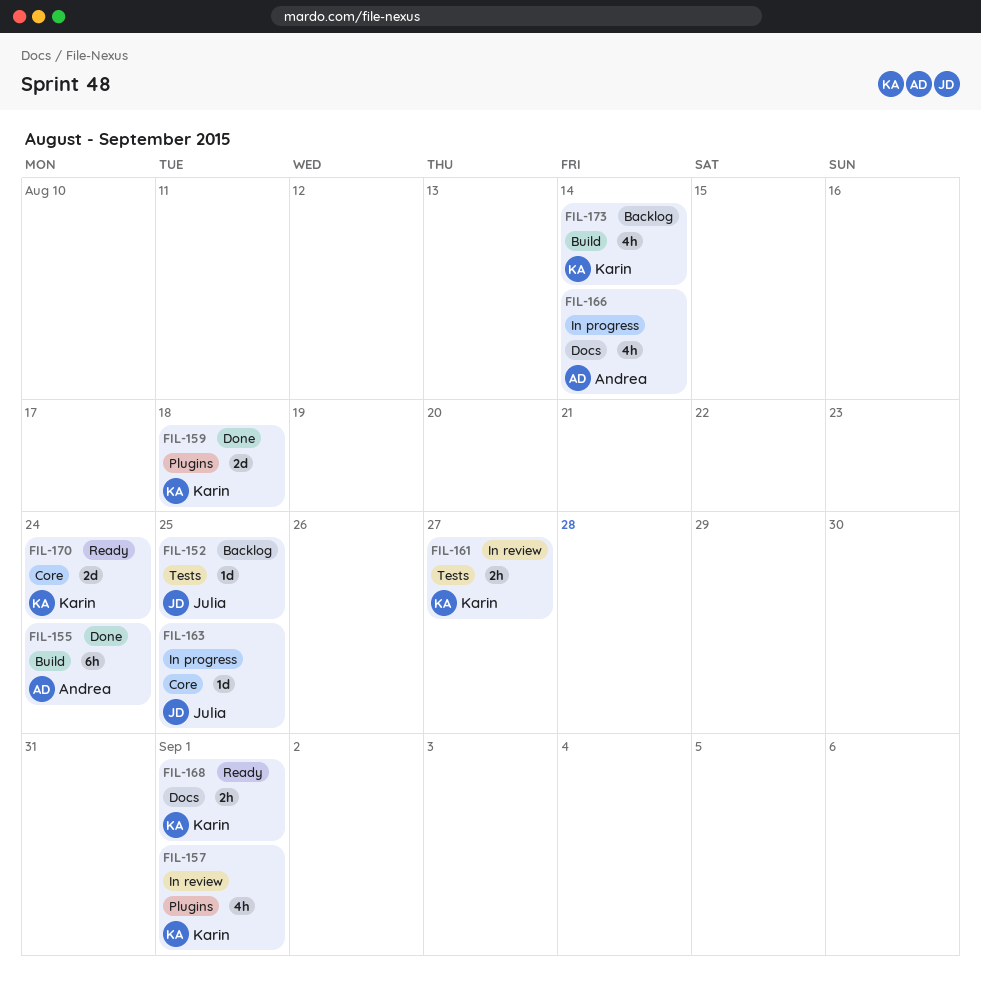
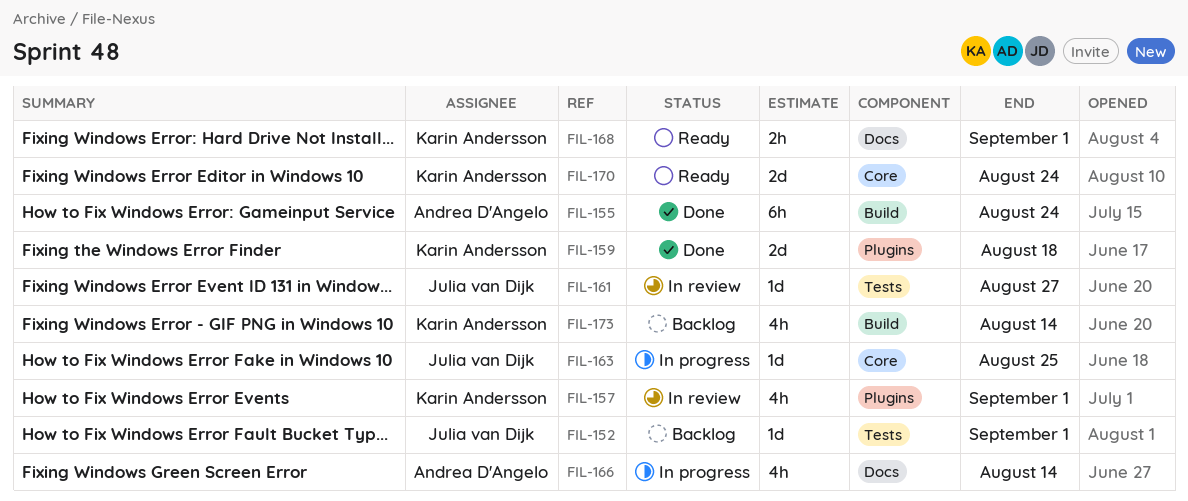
FIL-152, due: Aug 25 -> Sep 1
FIL-161, owner: Karin Andersson -> Julia van Dijk
FIL-161, estimate: 2h -> 1d

